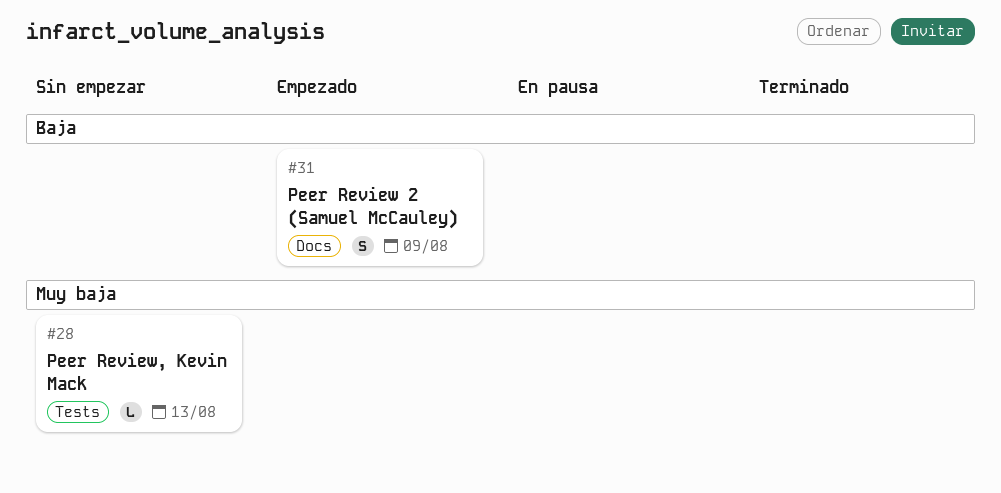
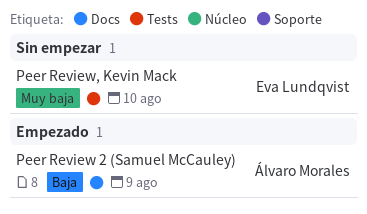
Peer Review, Kevin Mack, due: Aug 13 -> Aug 10

